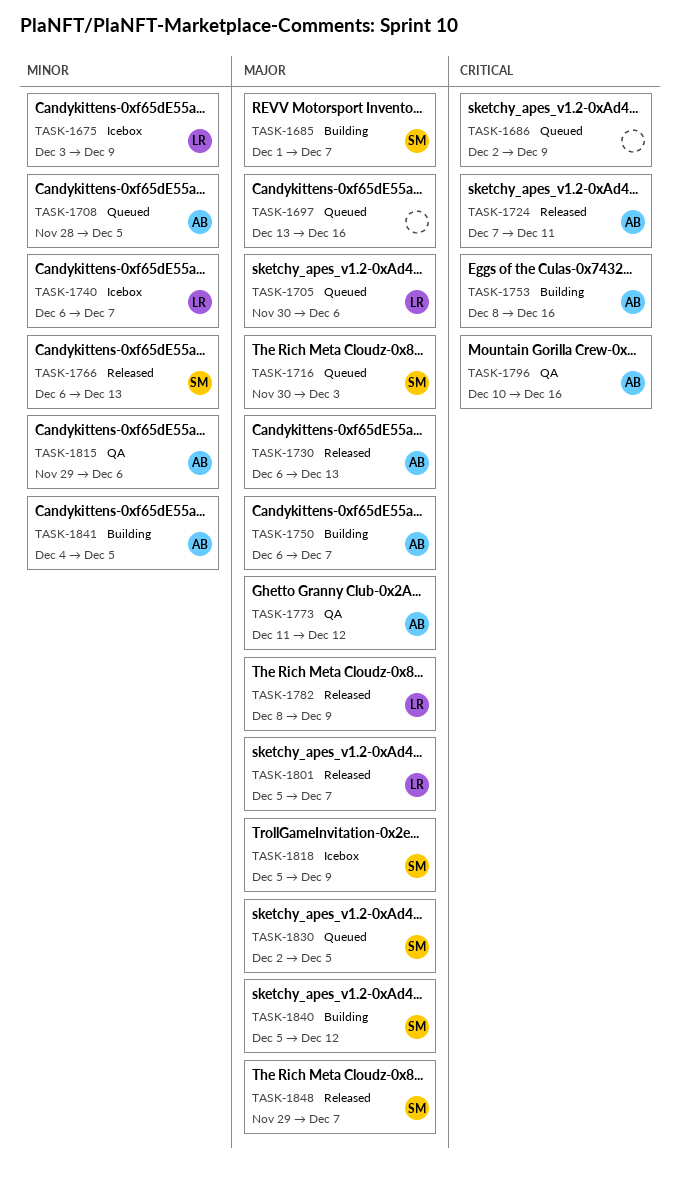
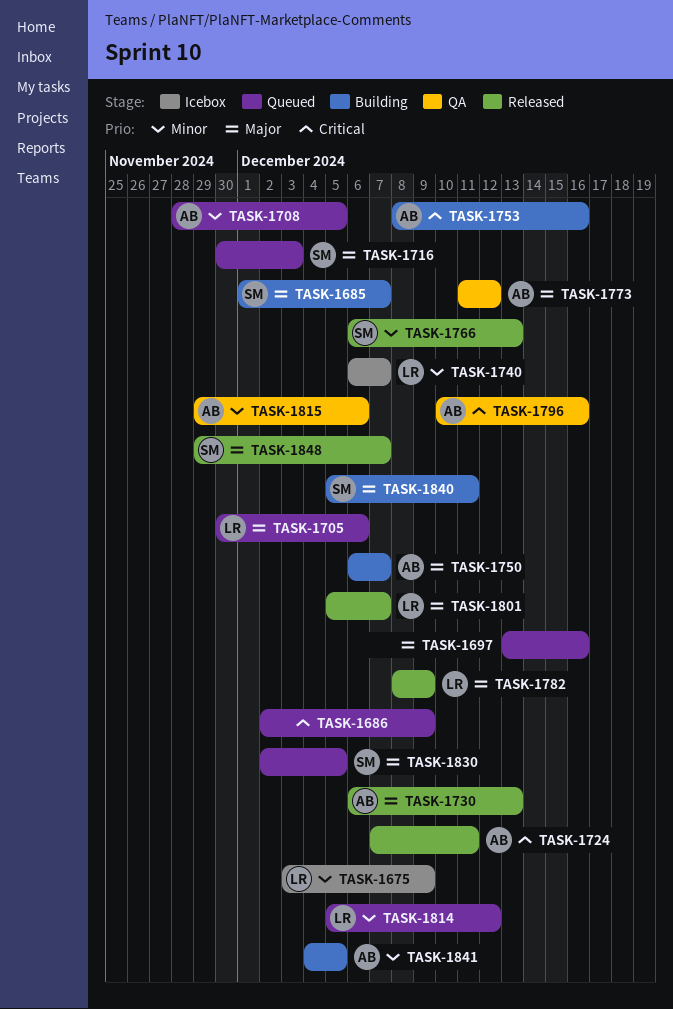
TASK-1814: none -> present
TASK-1818: present -> none
TASK-1840, due: Dec 12 -> Dec 11

